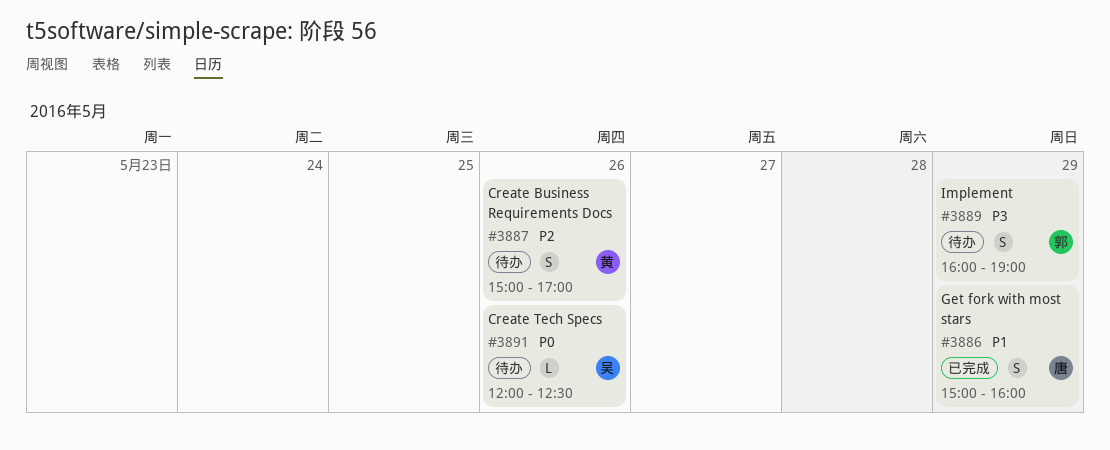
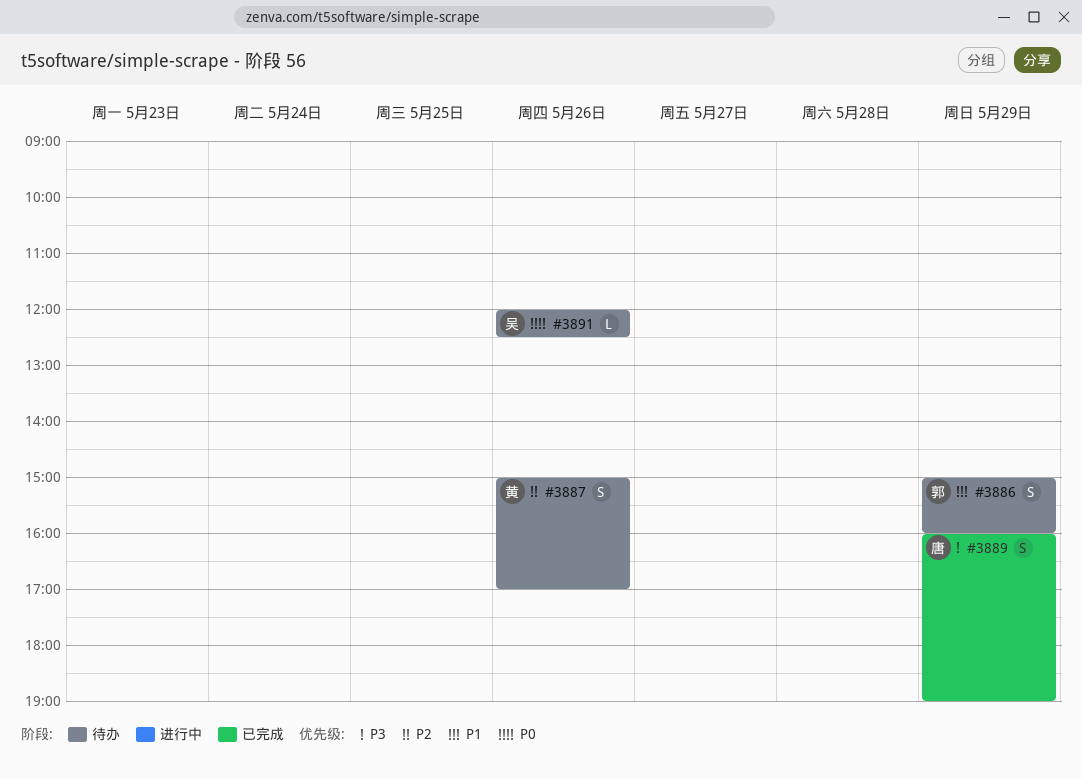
#3886, status: 已完成 -> 待办
#3886, owner: 唐 -> 郭
#3889, status: 待办 -> 已完成
#3889, owner: 郭 -> 唐

